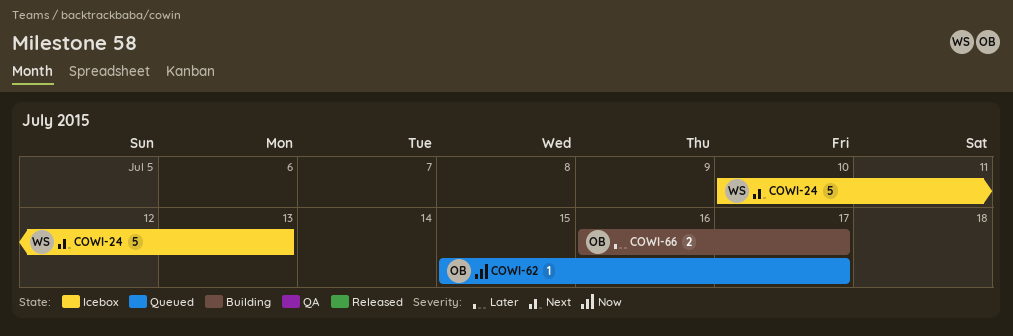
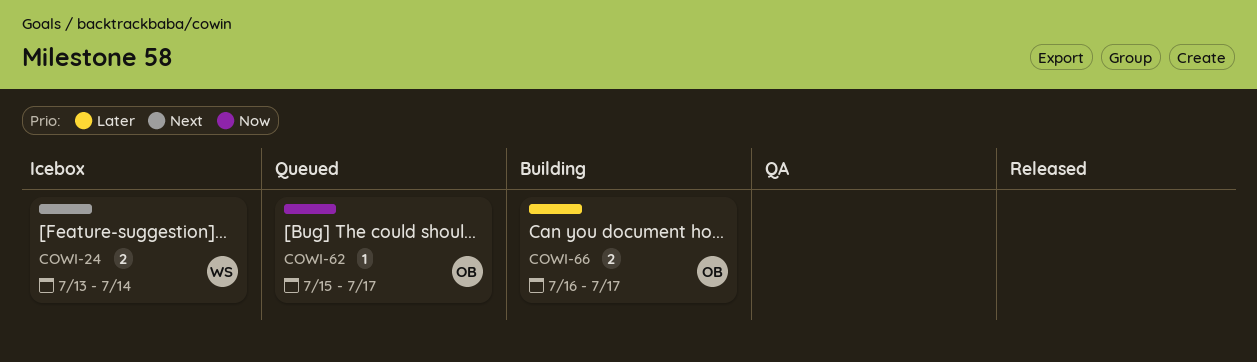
COWI-24, estimate: 5 -> 2
COWI-24, start: Jul 10 -> Jul 13
COWI-24, due: Jul 13 -> Jul 14

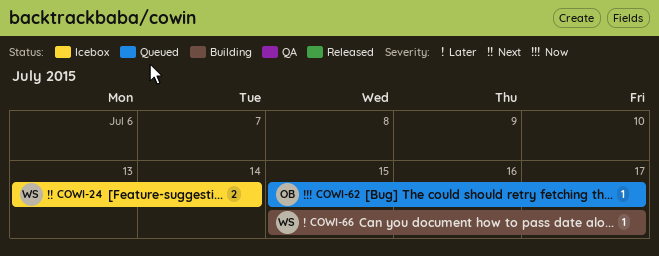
COWI-66, owner: OB -> WS
COWI-66, estimate: 2 -> 1
COWI-66, start: Jul 16 -> Jul 15

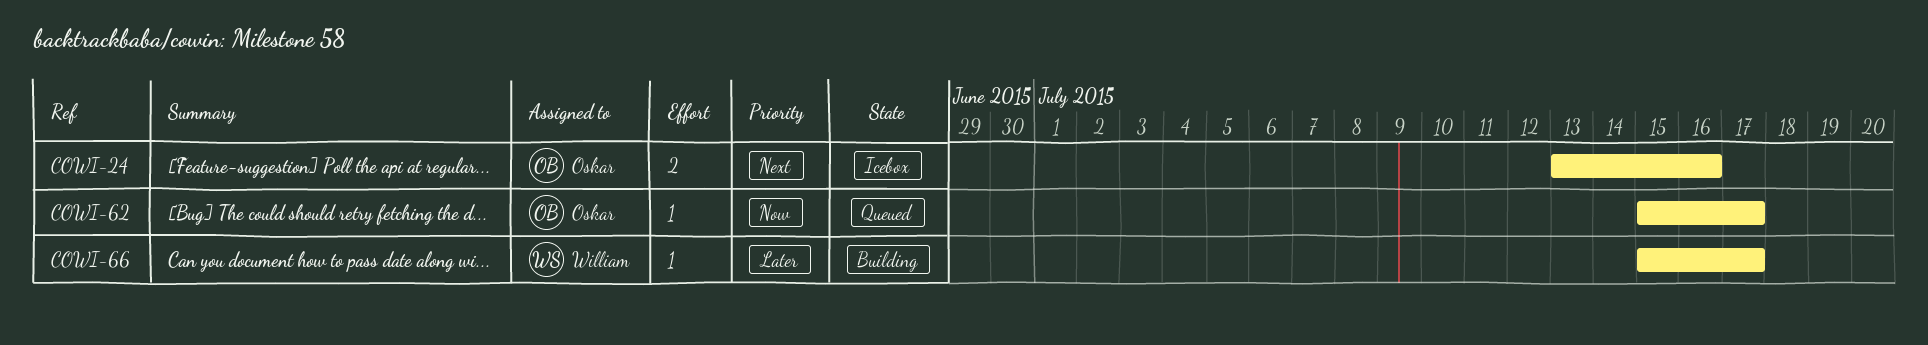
COWI-24, owner: William -> Oskar
COWI-24, due: Jul 14 -> Jul 16

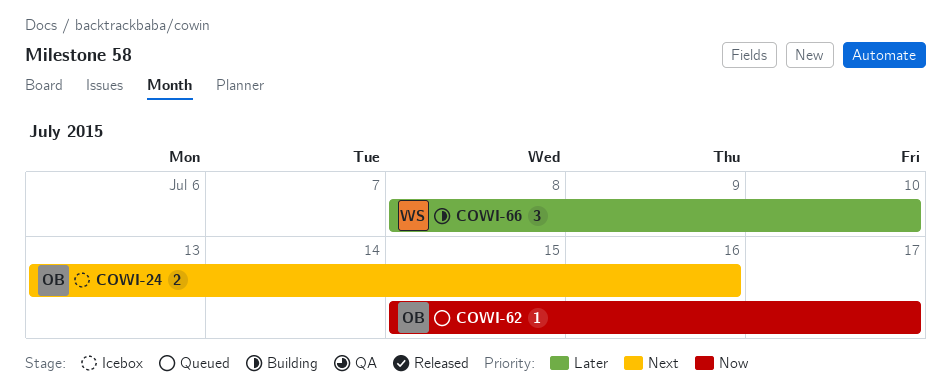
COWI-66, estimate: 1 -> 3
COWI-66, start: Jul 15 -> Jul 8
COWI-66, due: Jul 17 -> Jul 10

